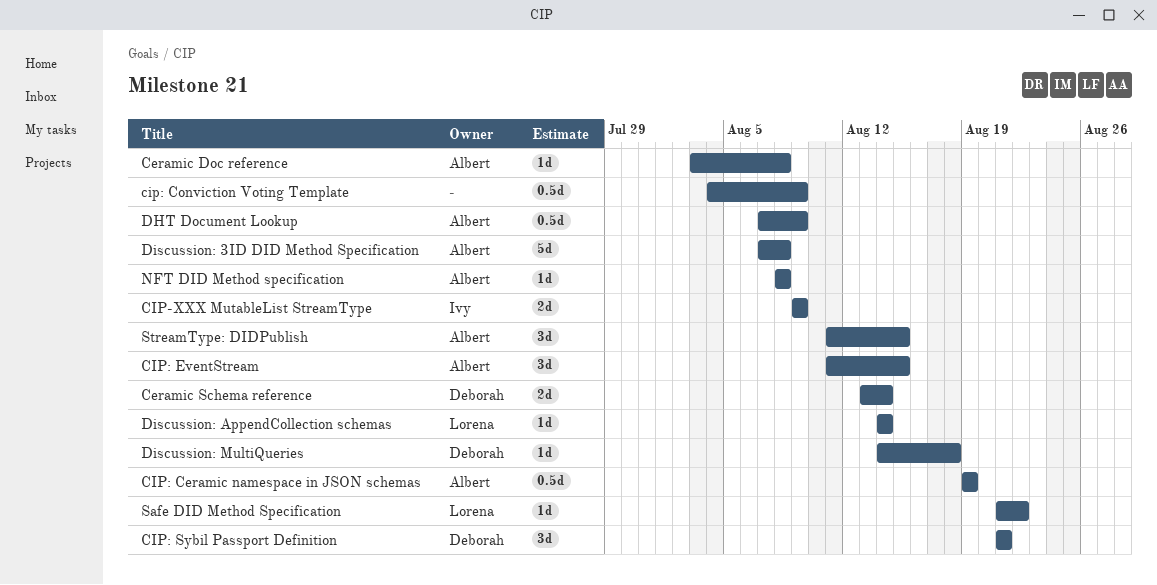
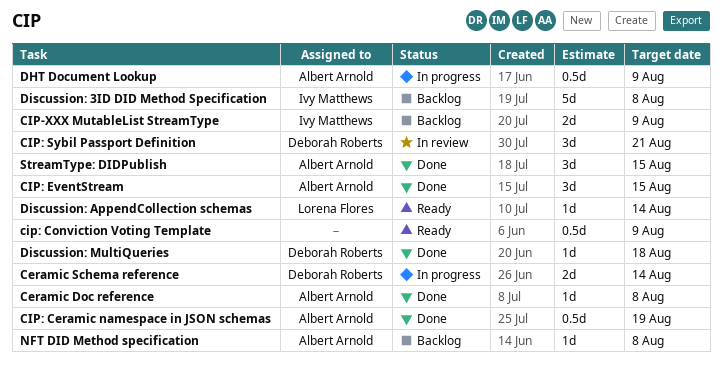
Discussion: 3ID DID Method Specification, owner: Albert Arnold -> Ivy Matthews
Safe DID Method Specification: present -> none

